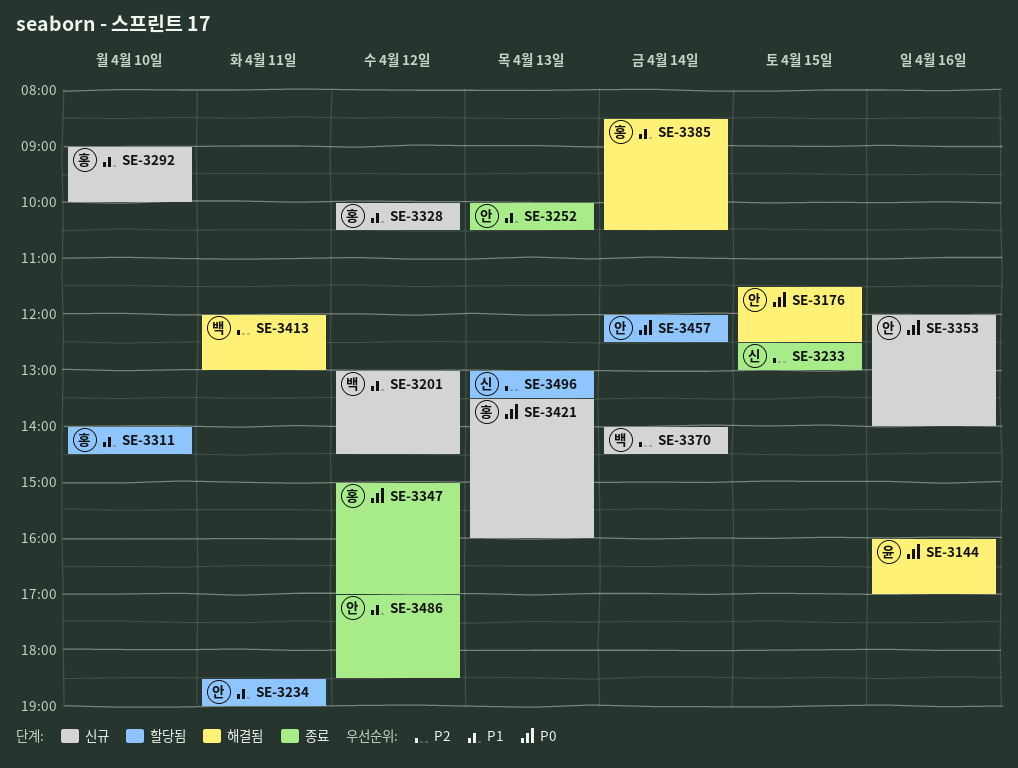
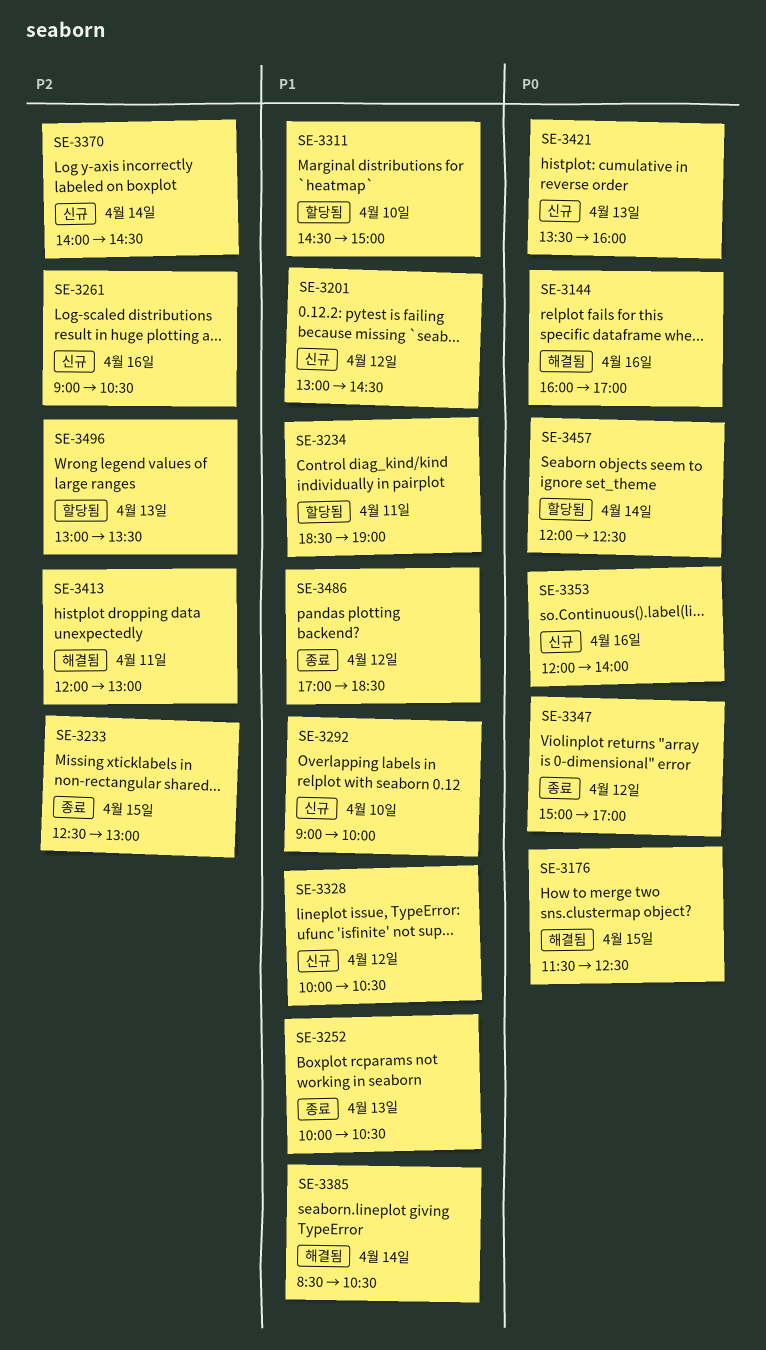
SE-3261: none -> present
SE-3311, begins: 14:00 -> 14:30
SE-3311, ends: 14:30 -> 15:00

